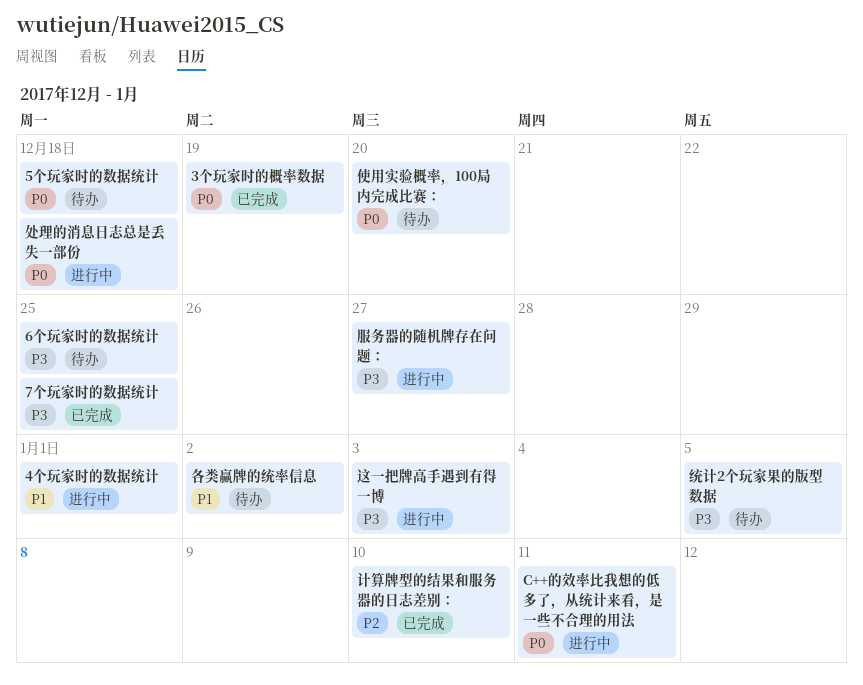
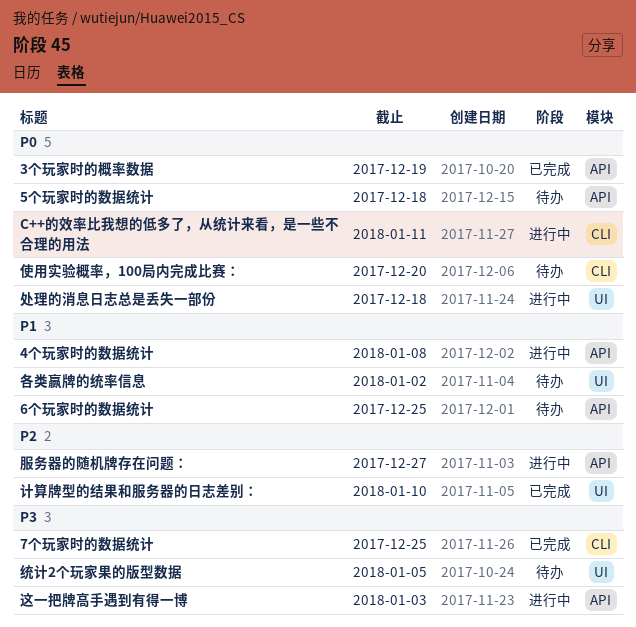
4个玩家时的数据统计, due: Jan 1 -> Jan 8
6个玩家时的数据统计, priority: P3 -> P1
服务器的随机牌存在问题：, priority: P3 -> P2

